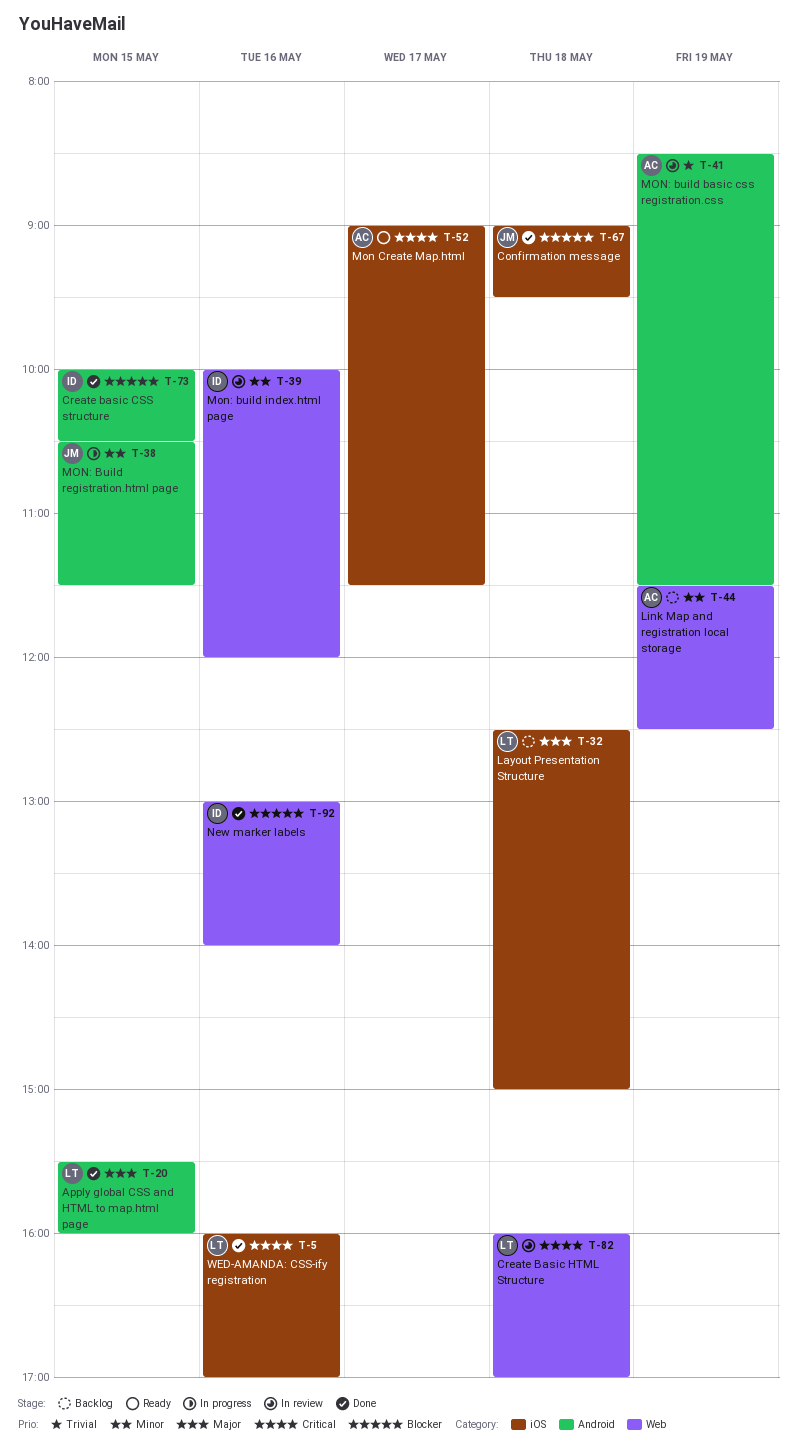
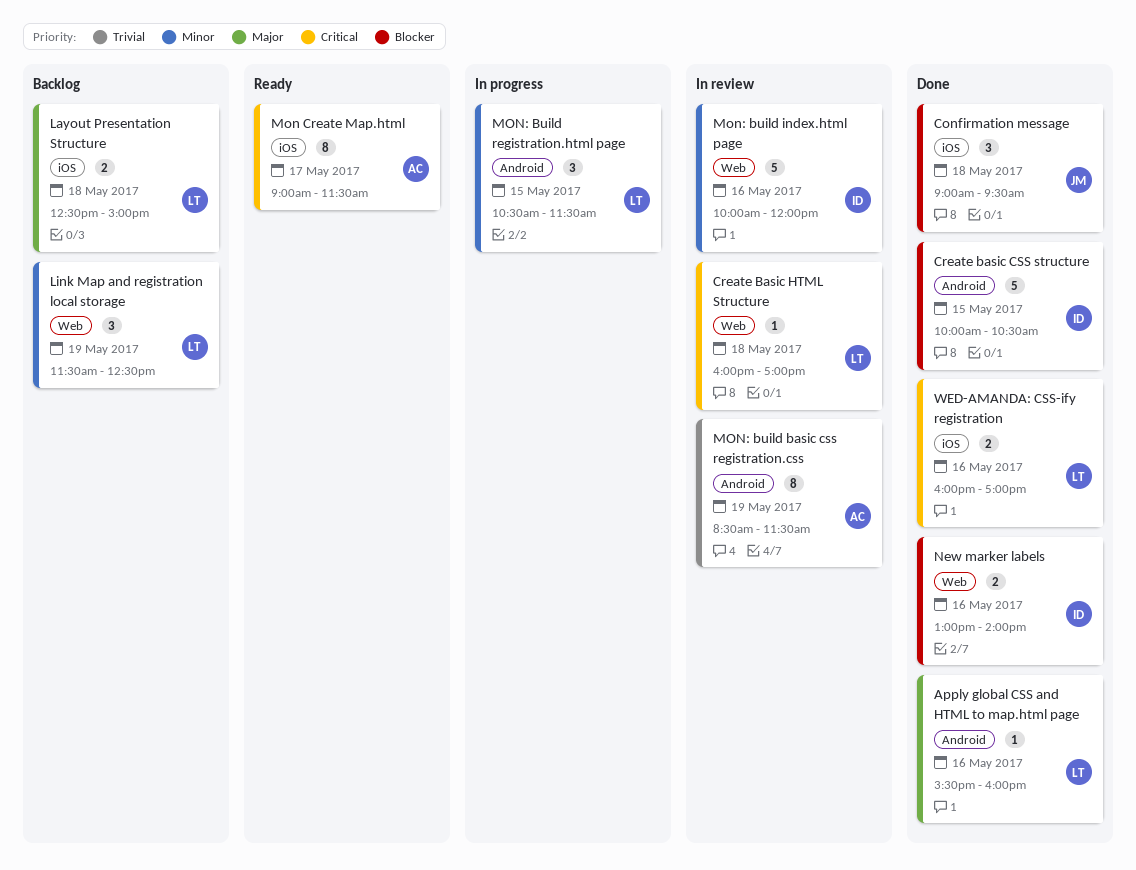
Apply global CSS and HTML to map.html page, day: May 15 -> May 16
Link Map and registration local storage, owner: AC -> LT
MON: Build registration.html page, owner: JM -> LT

